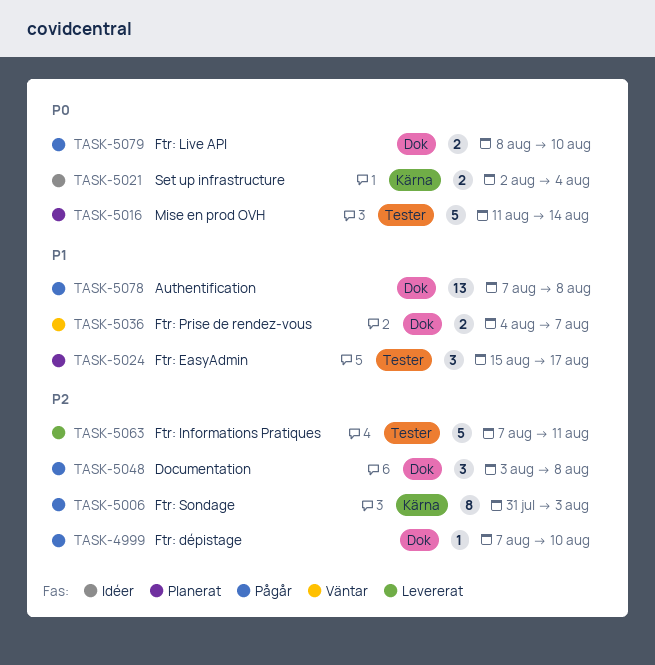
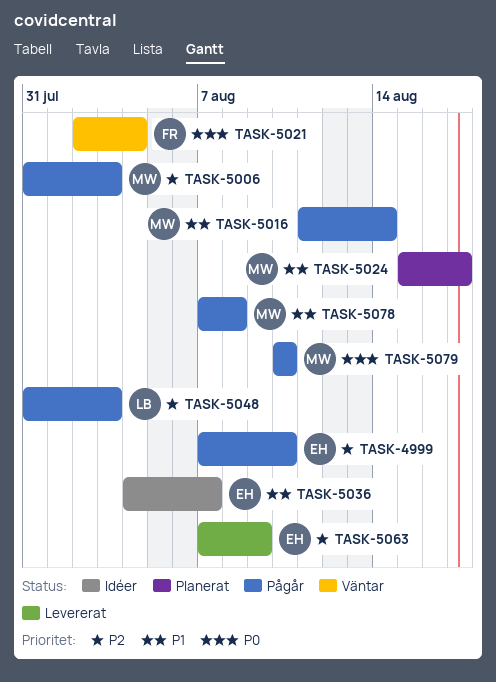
TASK-5016, status: Planerat -> Pågår
TASK-5016, priority: P0 -> P1
TASK-5021, status: Idéer -> Väntar
TASK-5036, status: Väntar -> Idéer
TASK-5048, start: Aug 3 -> Jul 31
TASK-5048, due: Aug 8 -> Aug 3
TASK-5063, due: Aug 11 -> Aug 9
TASK-5079, start: Aug 8 -> Aug 10

